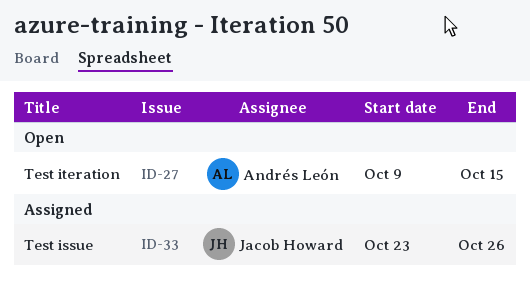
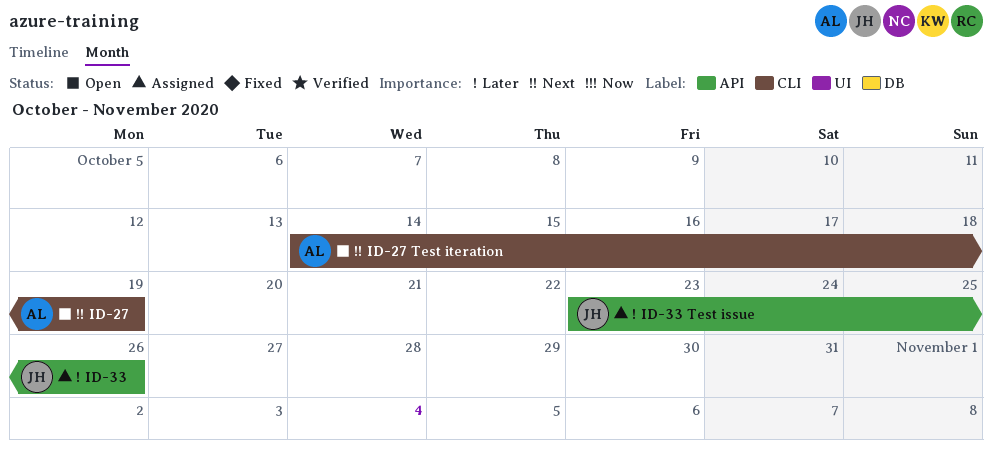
ID-27, start: Oct 9 -> Oct 14
ID-27, due: Oct 15 -> Oct 19

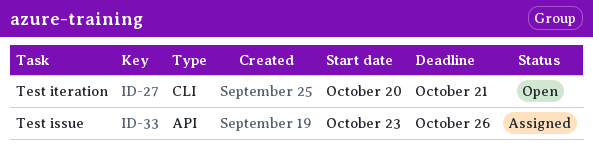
ID-27, start: Oct 14 -> Oct 20
ID-27, due: Oct 19 -> Oct 21

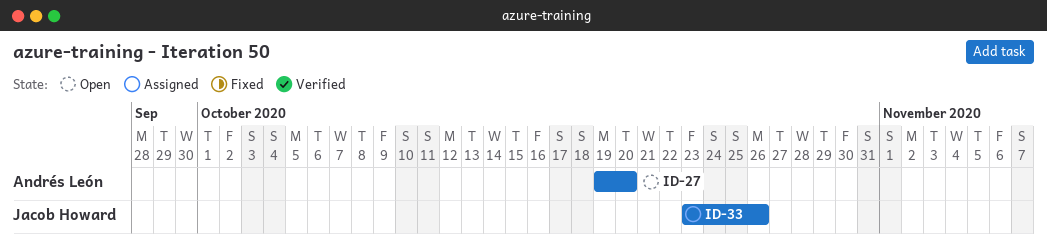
ID-27, start: Oct 20 -> Oct 19
ID-27, due: Oct 21 -> Oct 20

